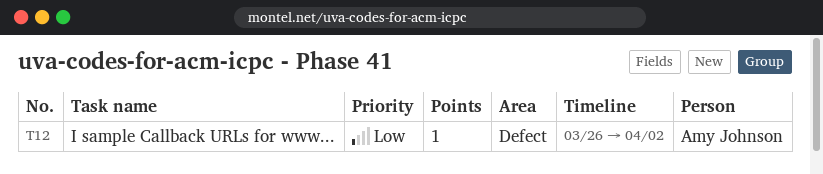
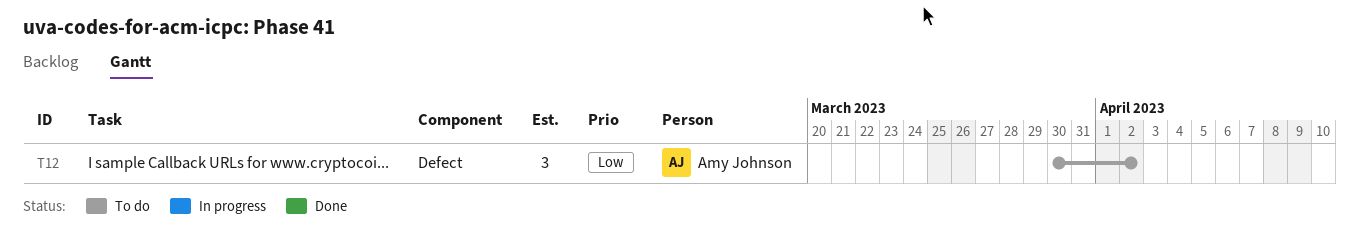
T12, estimate: 1 -> 3
T12, start: Mar 26 -> Mar 30

